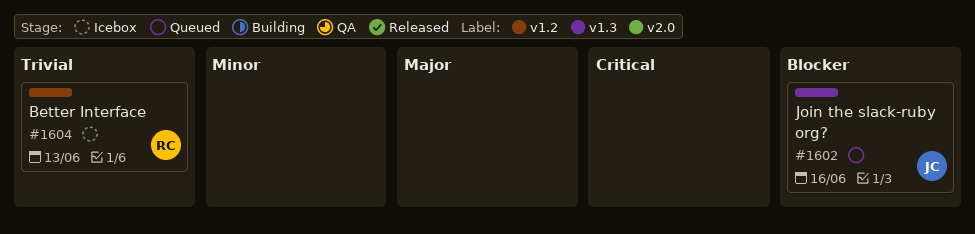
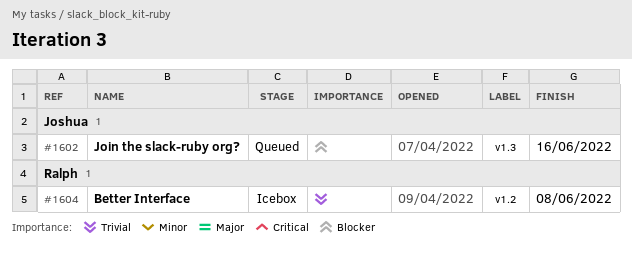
#1604, due: Jun 13 -> Jun 8

